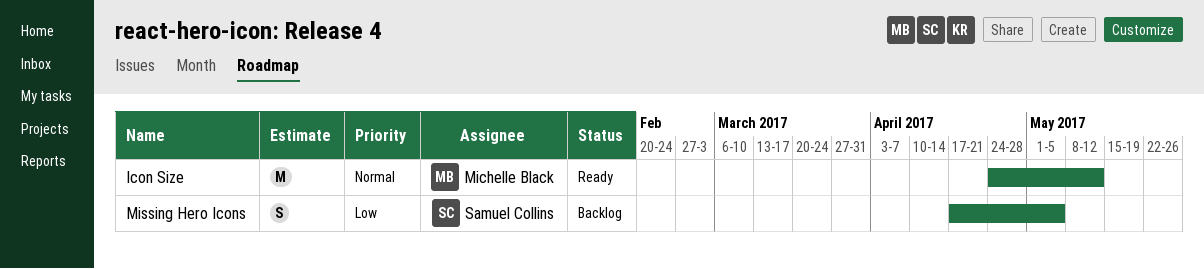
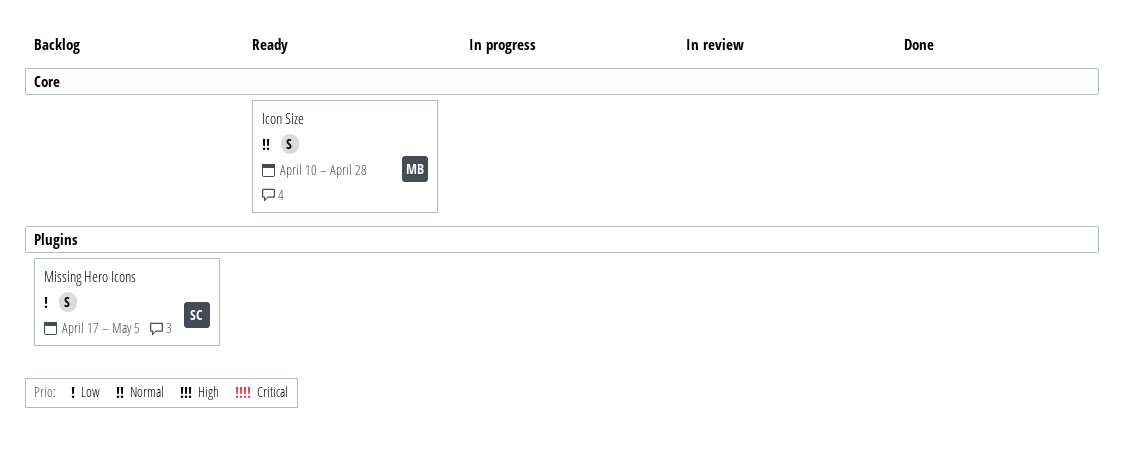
Icon Size, estimate: M -> S
Icon Size, start: Apr 24 -> Apr 10
Icon Size, due: May 12 -> Apr 28

